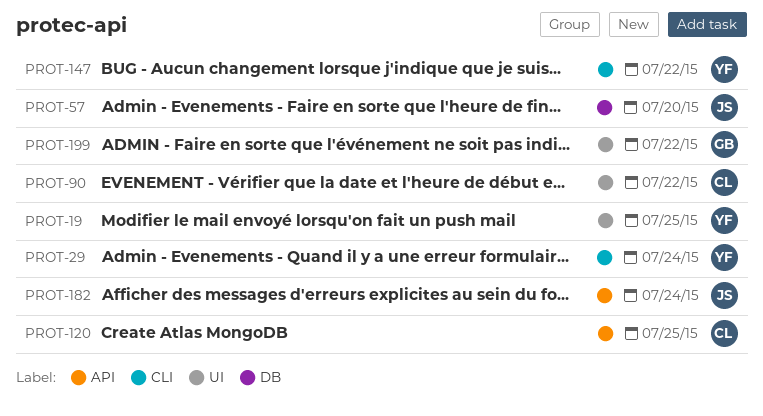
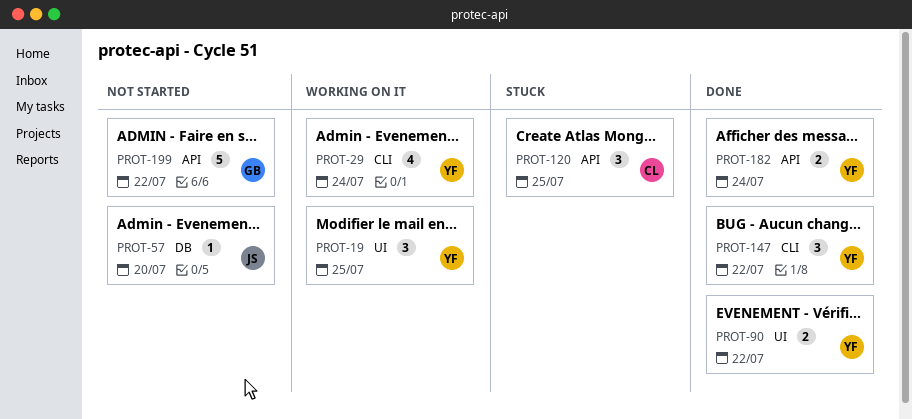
PROT-90, owner: CL -> YF
PROT-182, owner: JS -> YF
PROT-199, label: UI -> API

